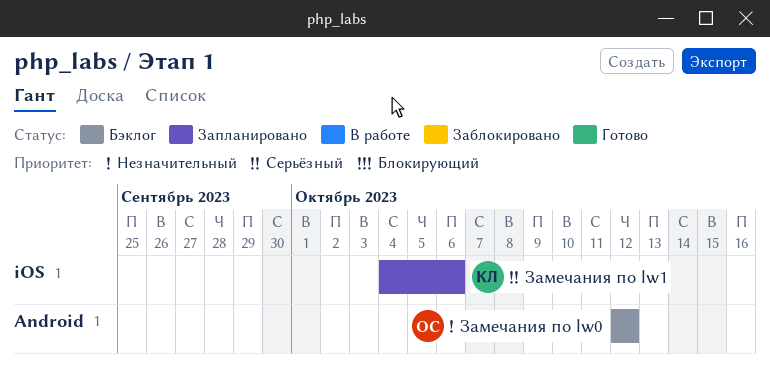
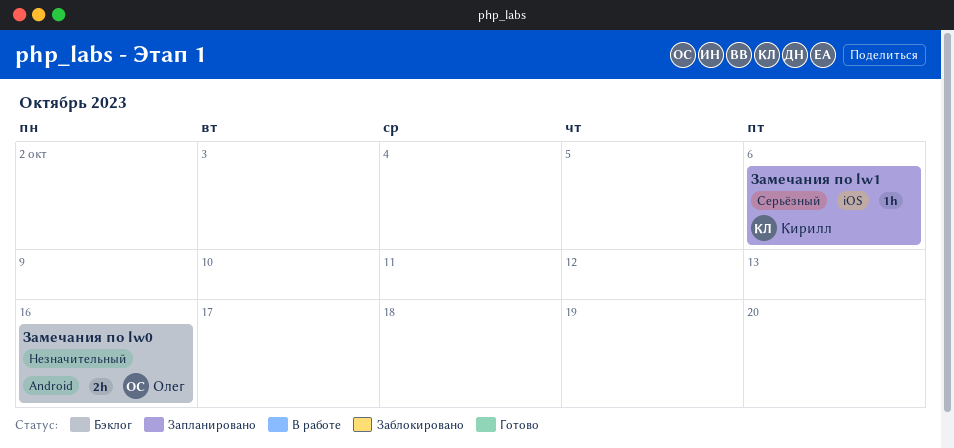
Замечания по lw0, due: Oct 12 -> Oct 16

